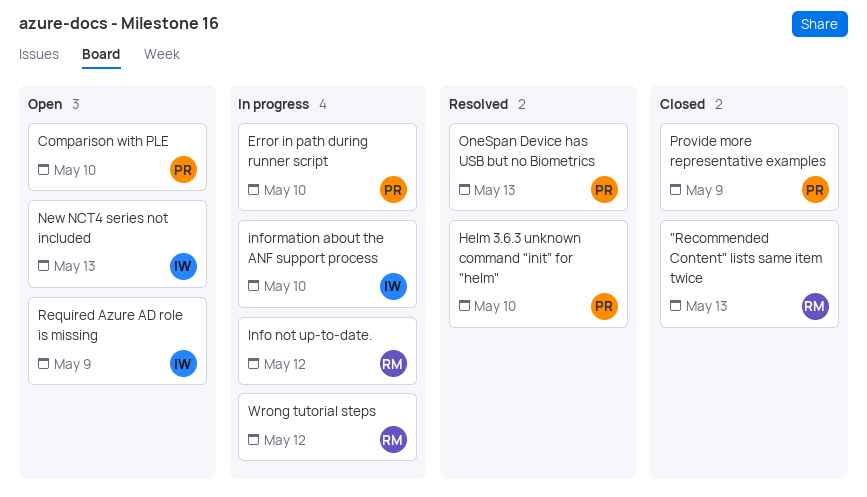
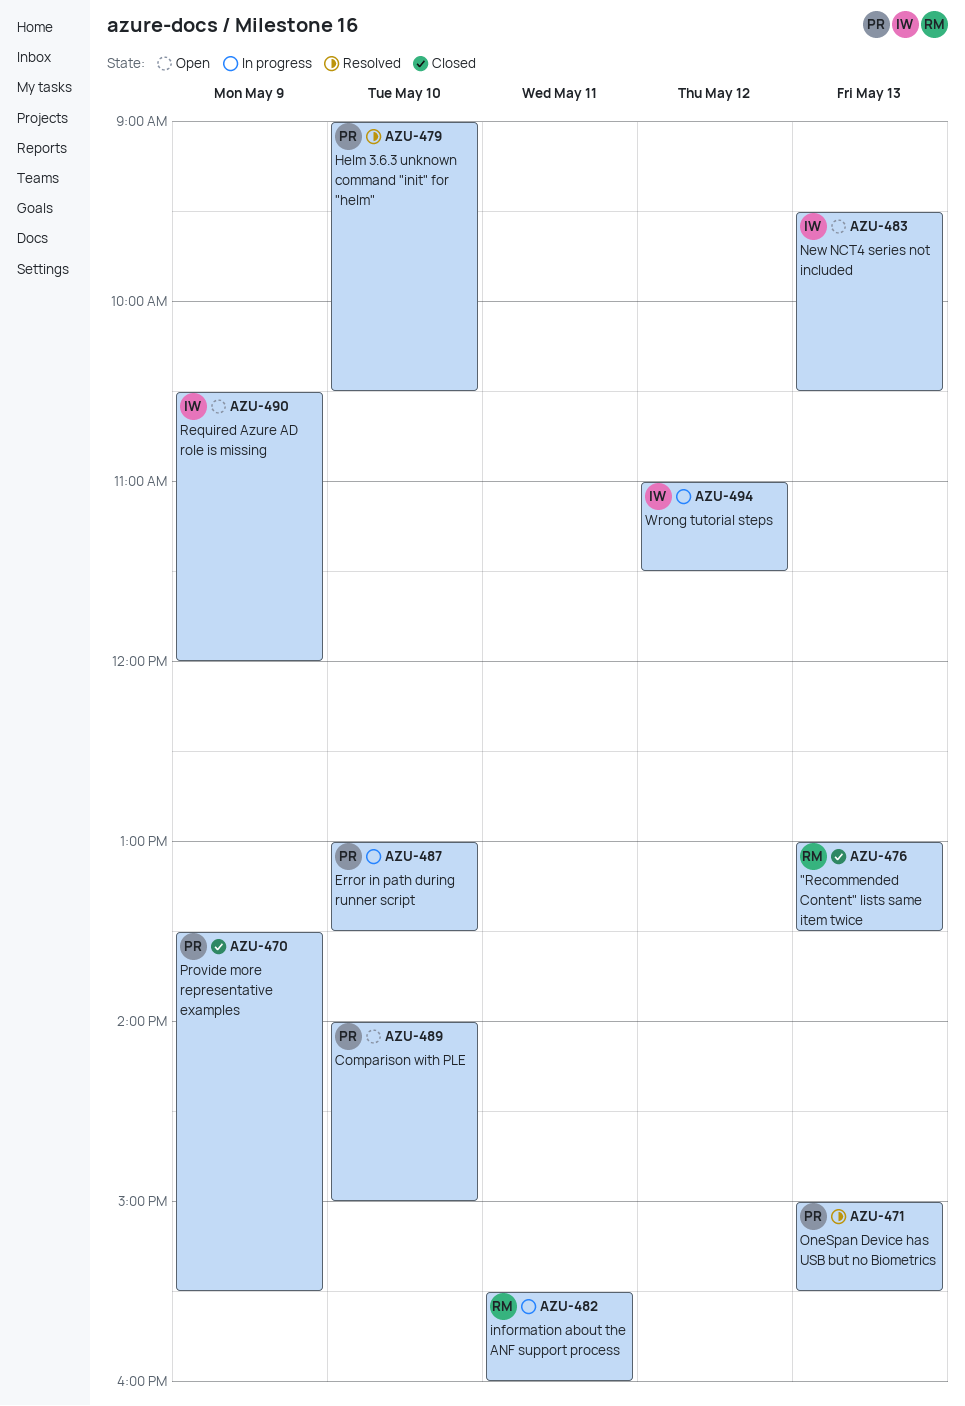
Info not up-to-date.: present -> none
information about the ANF support process, owner: IW -> RM
information about the ANF support process, day: May 10 -> May 11
Wrong tutorial steps, owner: RM -> IW

